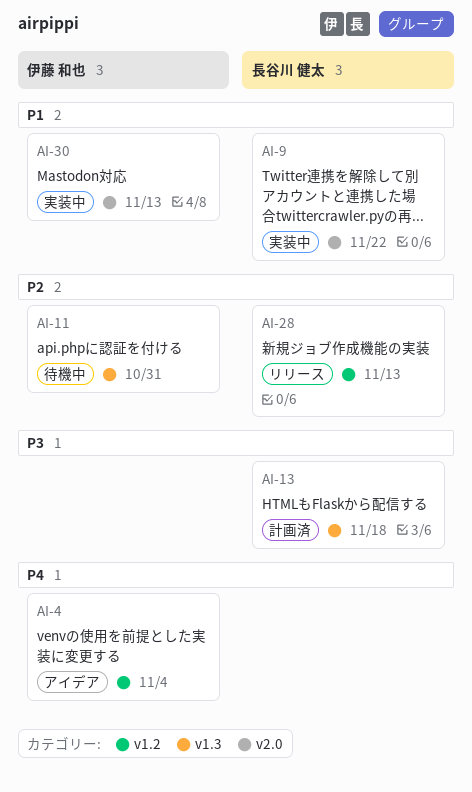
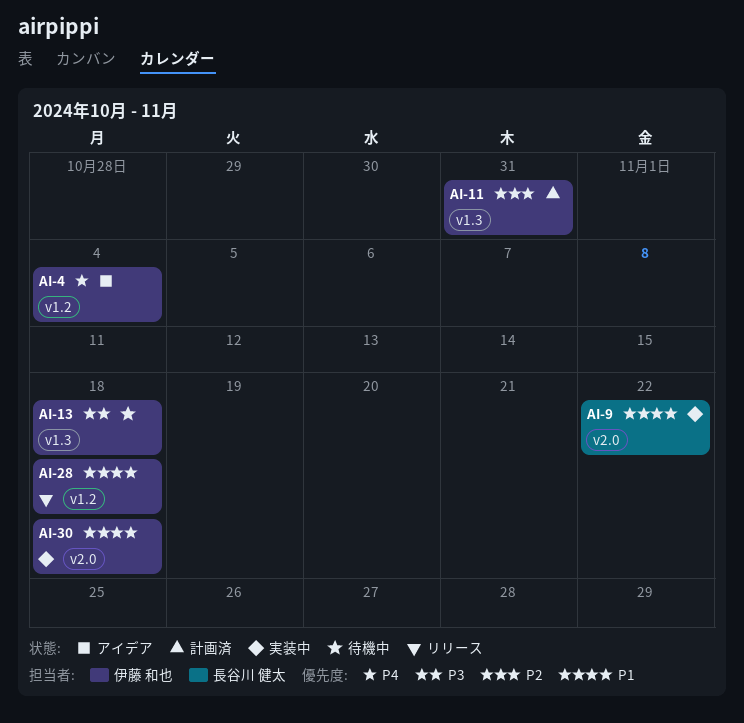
AI-11, status: 待機中 -> 計画済
AI-13, status: 計画済 -> 待機中
AI-13, owner: 長谷川 健太 -> 伊藤 和也
AI-28, owner: 長谷川 健太 -> 伊藤 和也
AI-28, priority: P2 -> P1
AI-28, due: Nov 13 -> Nov 18
AI-30, due: Nov 13 -> Nov 18

